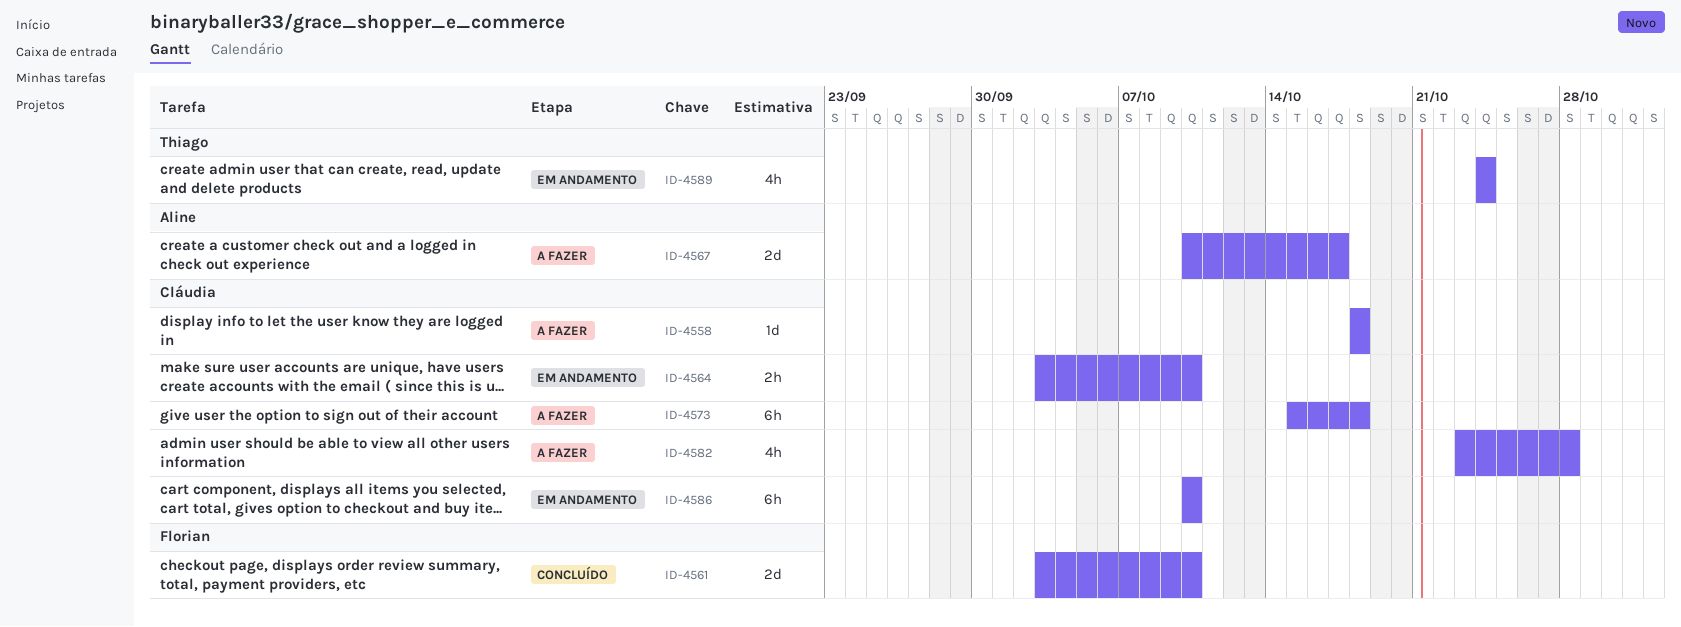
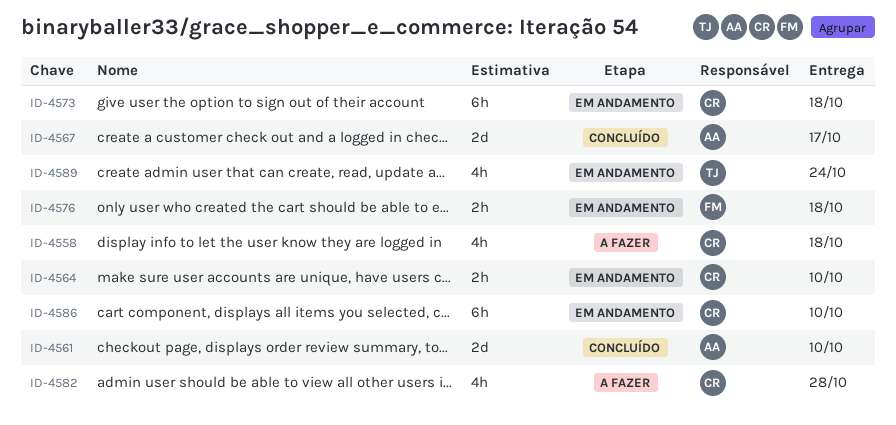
ID-4558, estimate: 1d -> 4h
ID-4561, owner: Florian -> Aline
ID-4567, status: A fazer -> Concluído
ID-4573, status: A fazer -> Em andamento
ID-4576: none -> present

